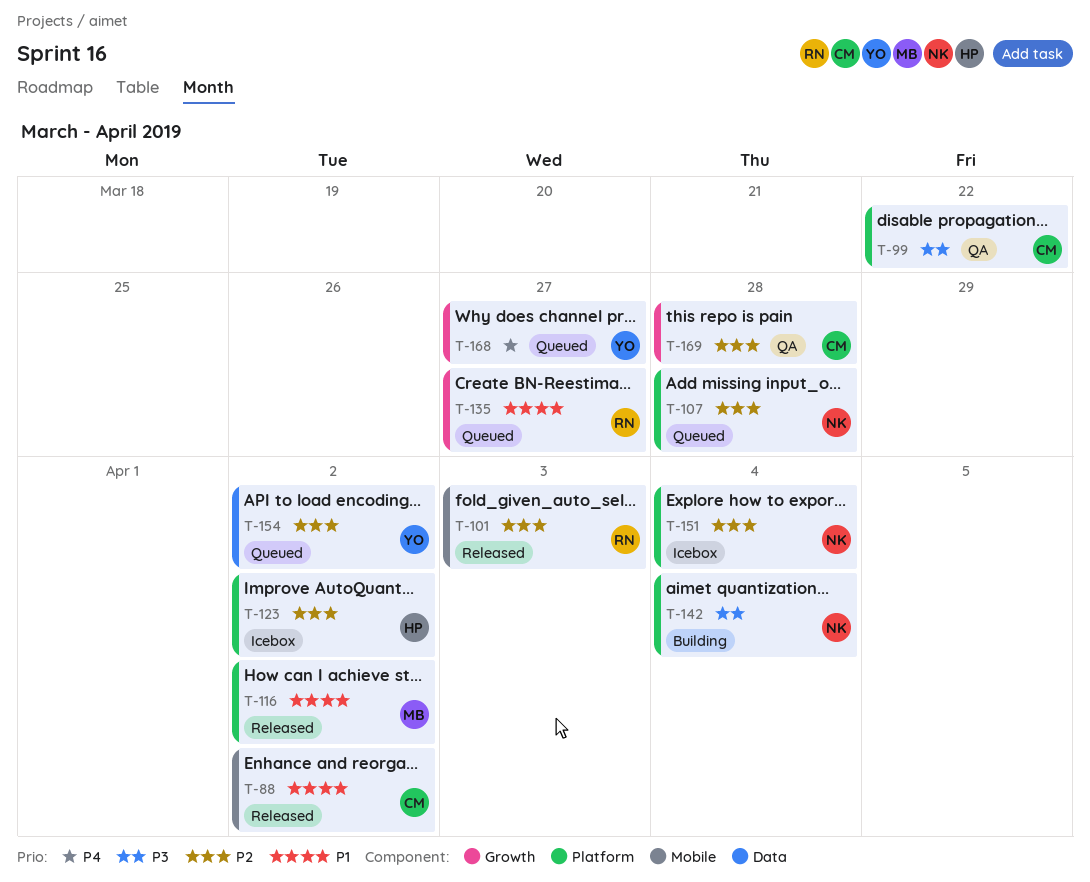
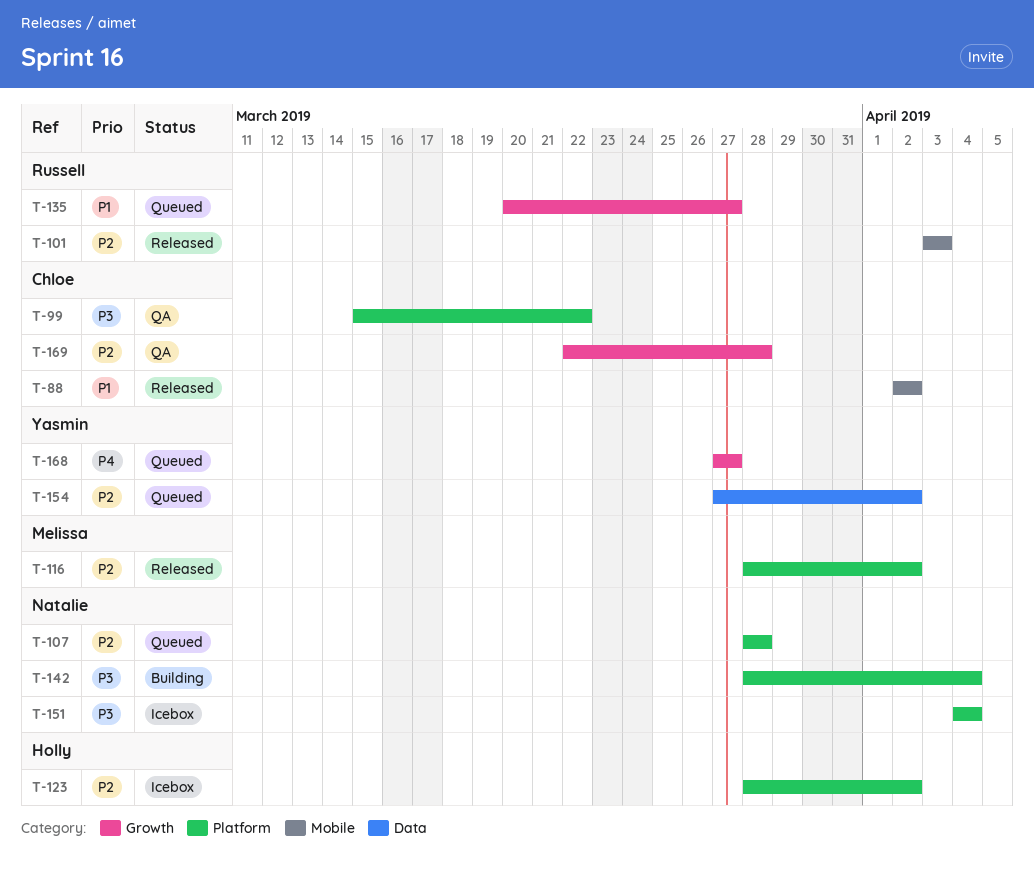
T-116, priority: P1 -> P2
T-151, priority: P2 -> P3

